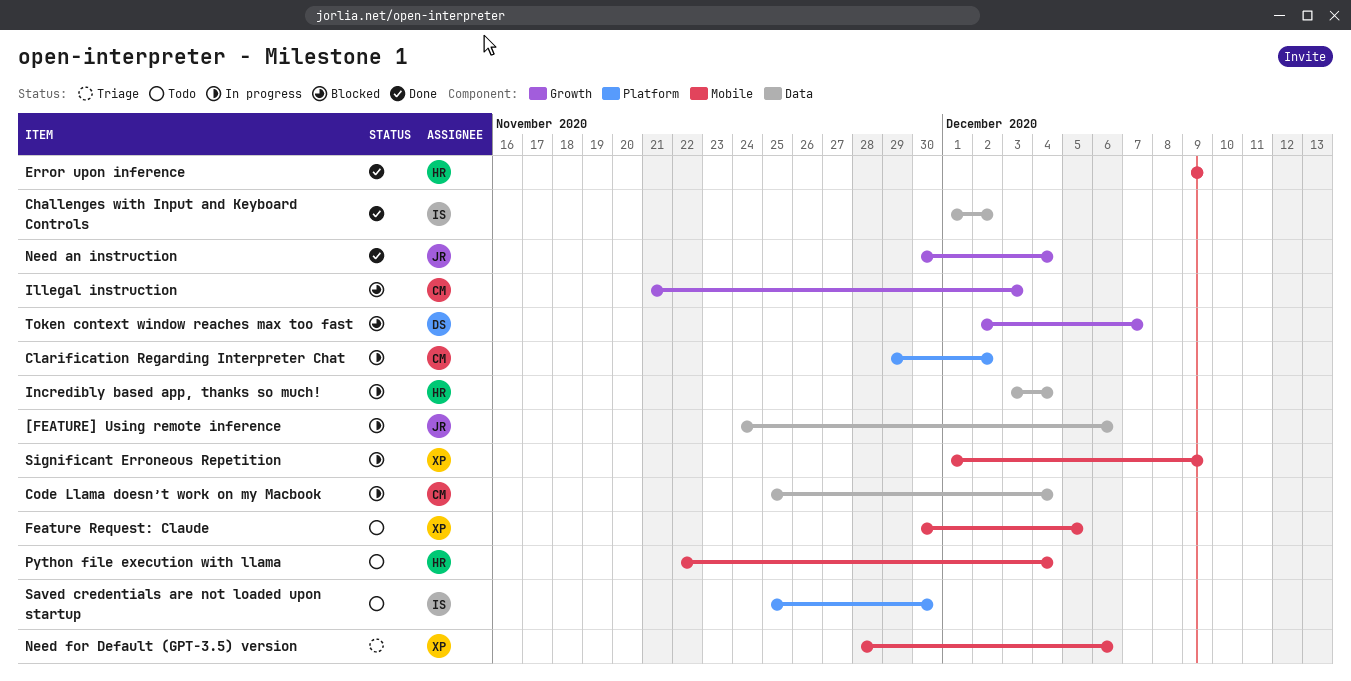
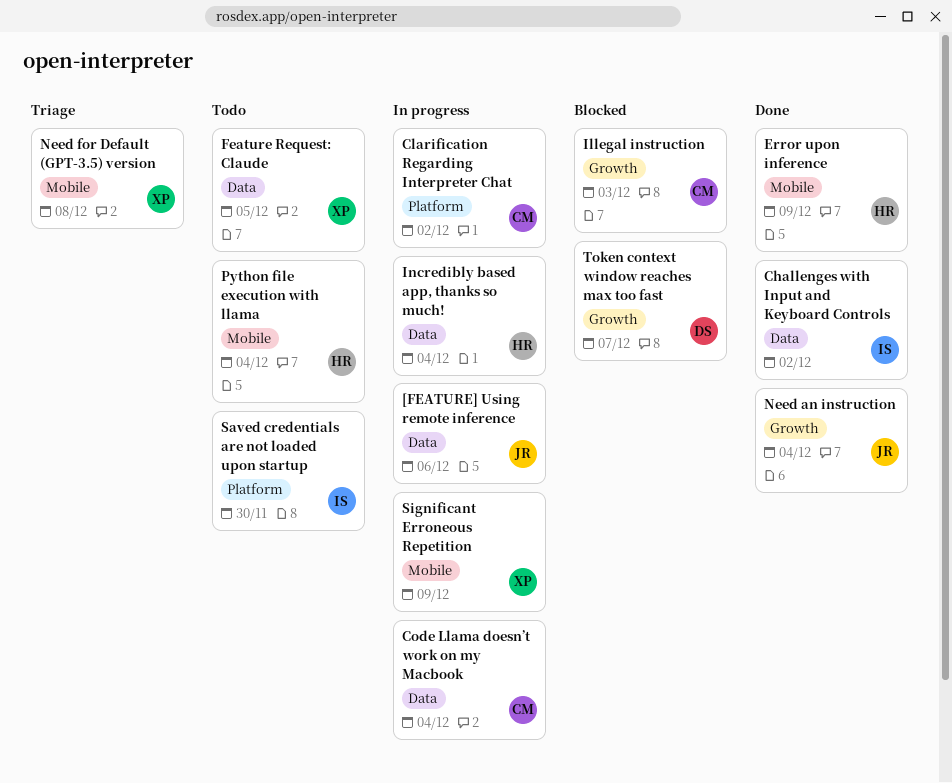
Feature Request: Claude, label: Mobile -> Data
Need for Default (GPT-3.5) version, due: Dec 6 -> Dec 8

